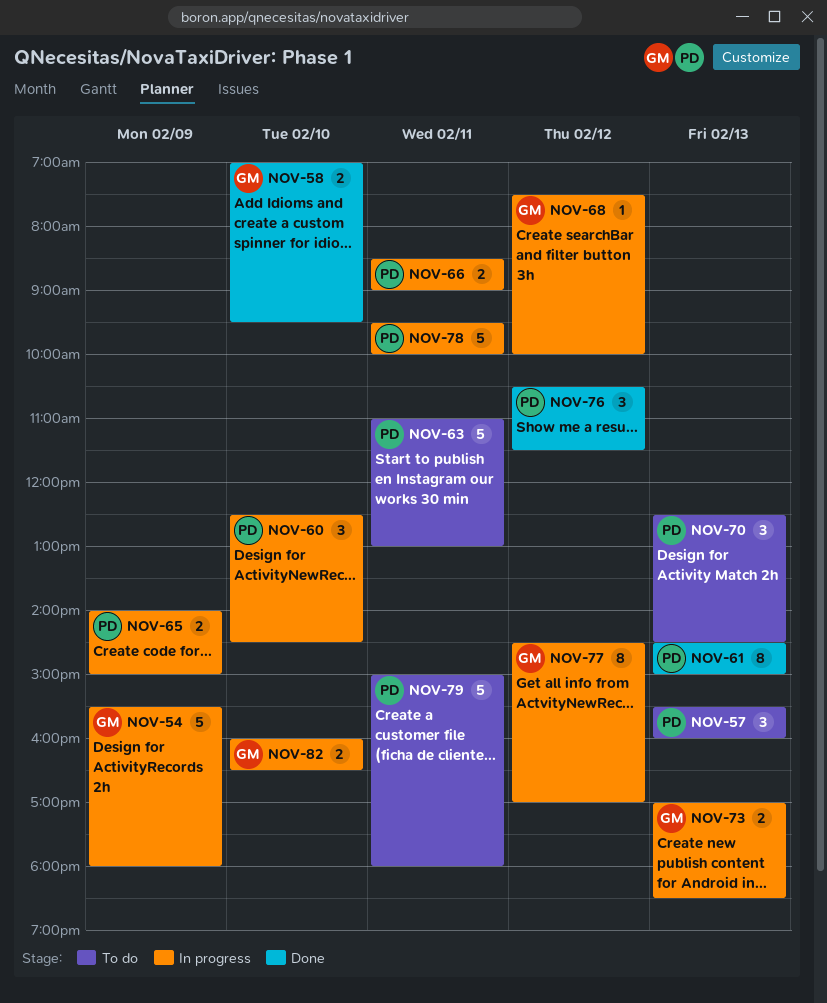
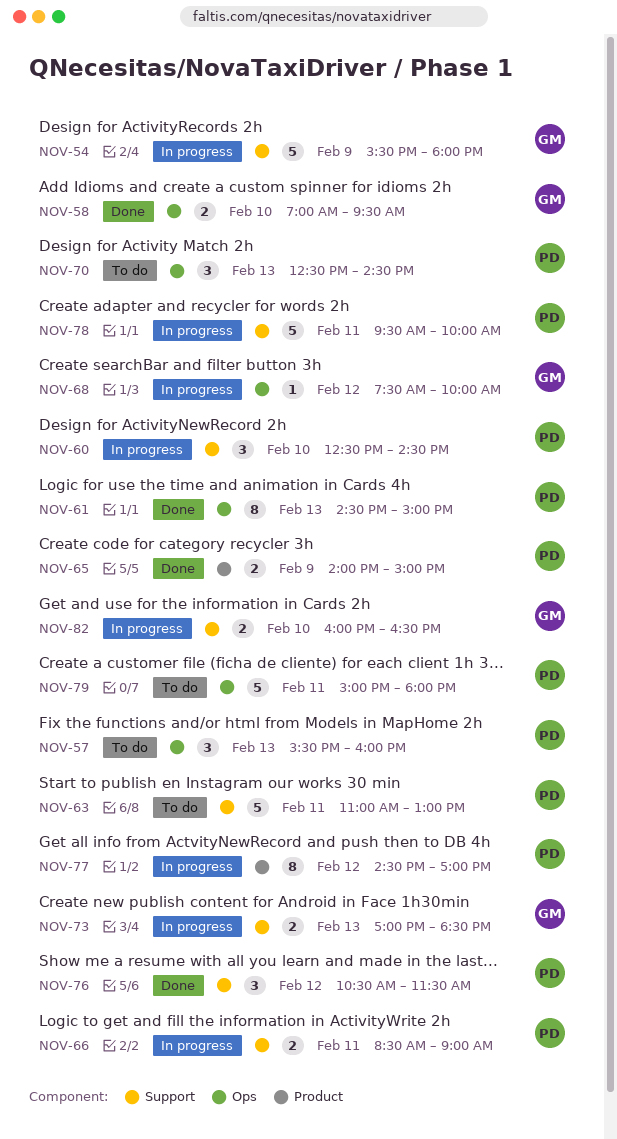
NOV-65, status: In progress -> Done
NOV-77, owner: GM -> PD

